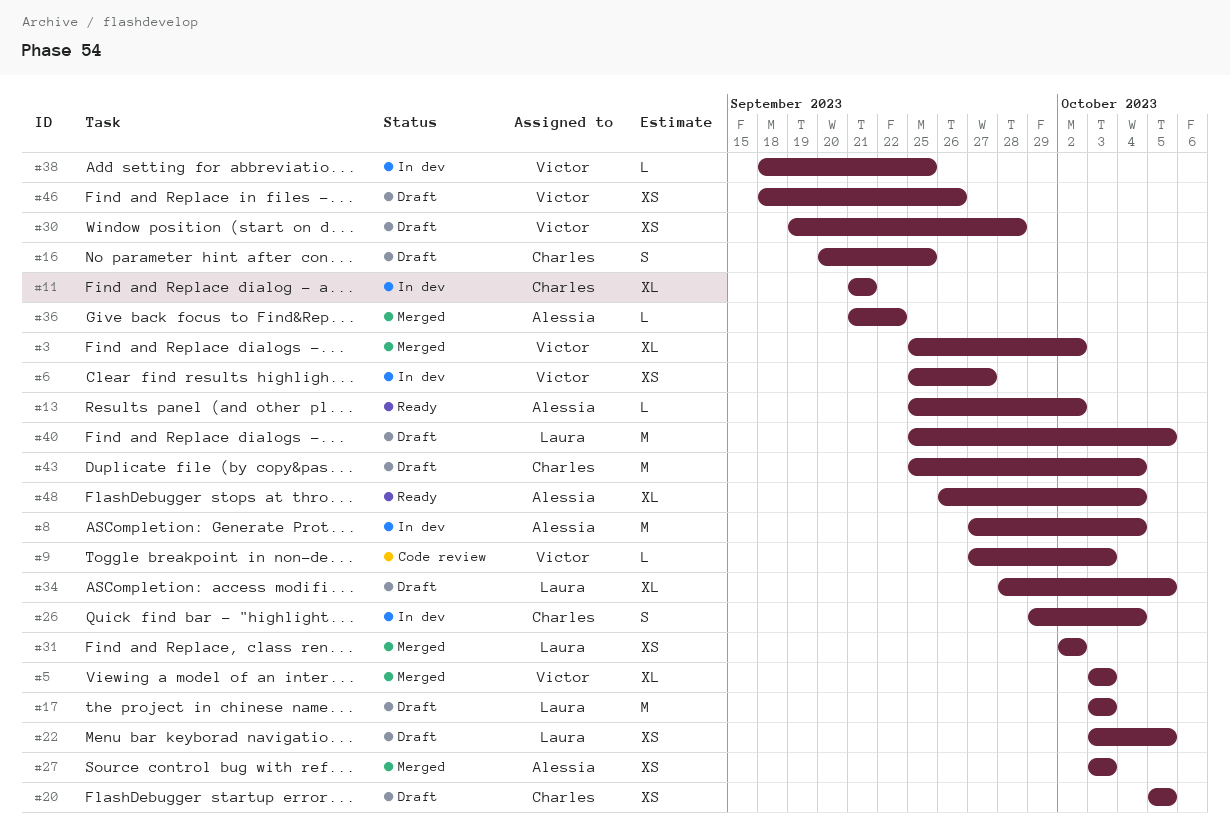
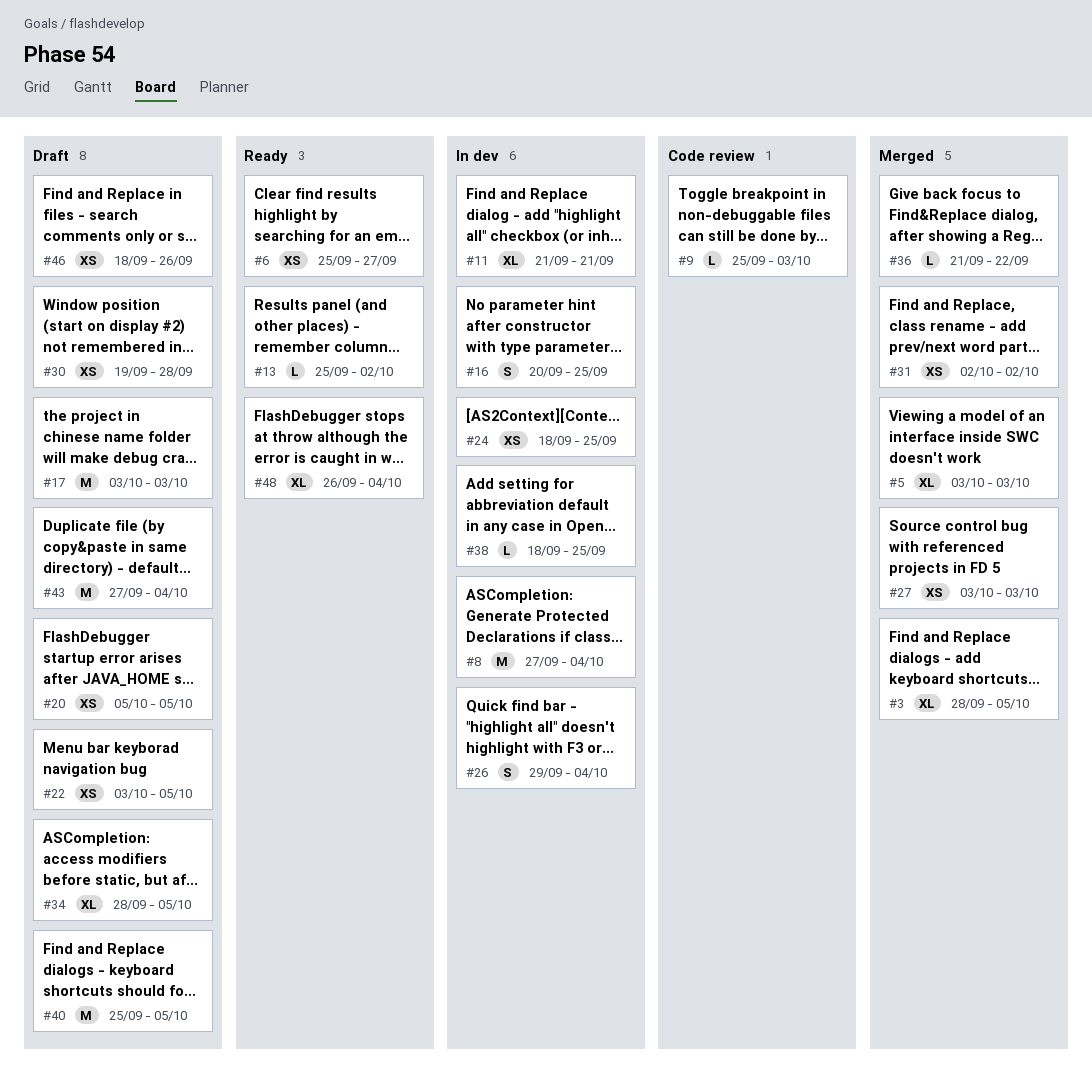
#3, start: Sep 25 -> Sep 28
#3, due: Oct 2 -> Oct 5
#6, status: In dev -> Ready
#9, start: Sep 27 -> Sep 25
#16, status: Draft -> In dev
#24: none -> present
#43, start: Sep 25 -> Sep 27

